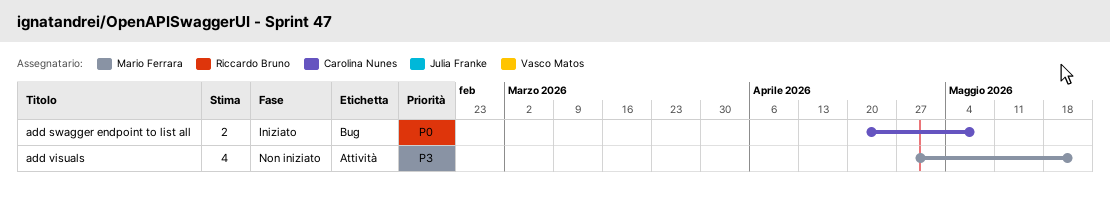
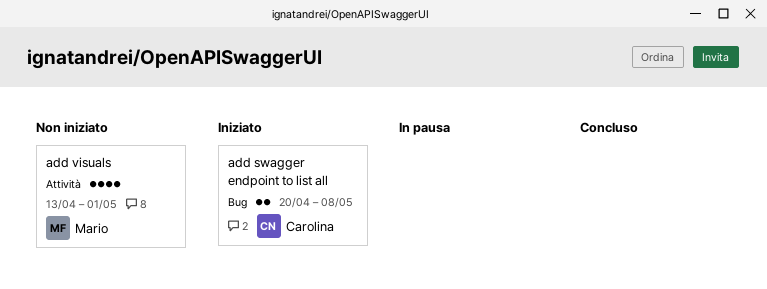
add visuals, start: Apr 27 -> Apr 13
add visuals, due: May 22 -> May 1

